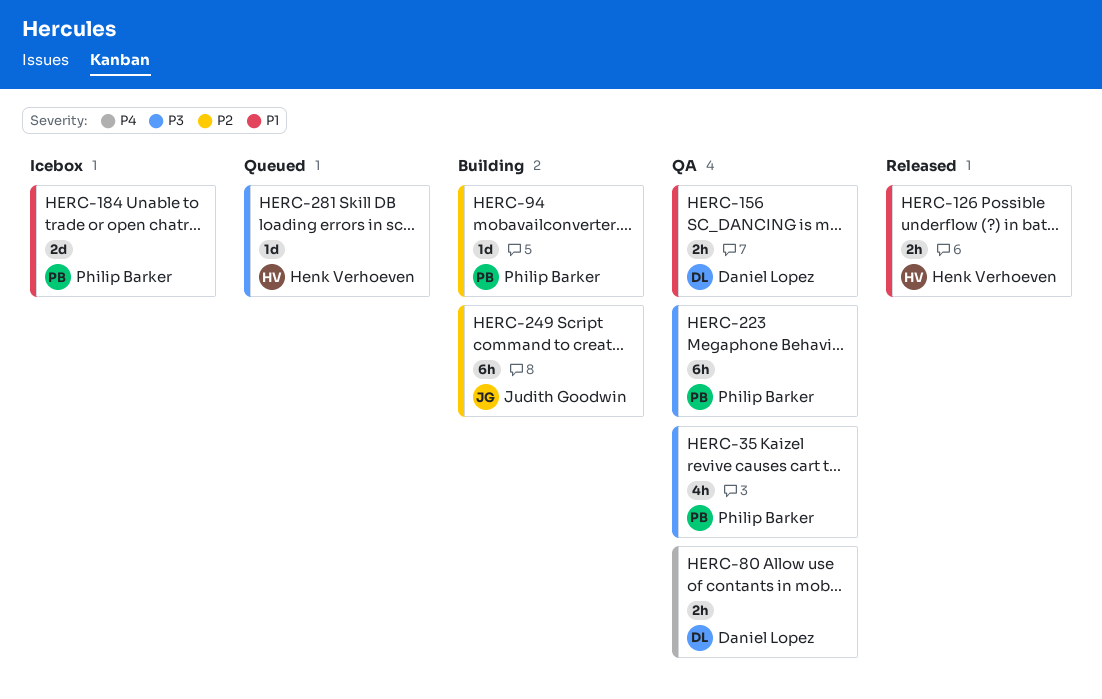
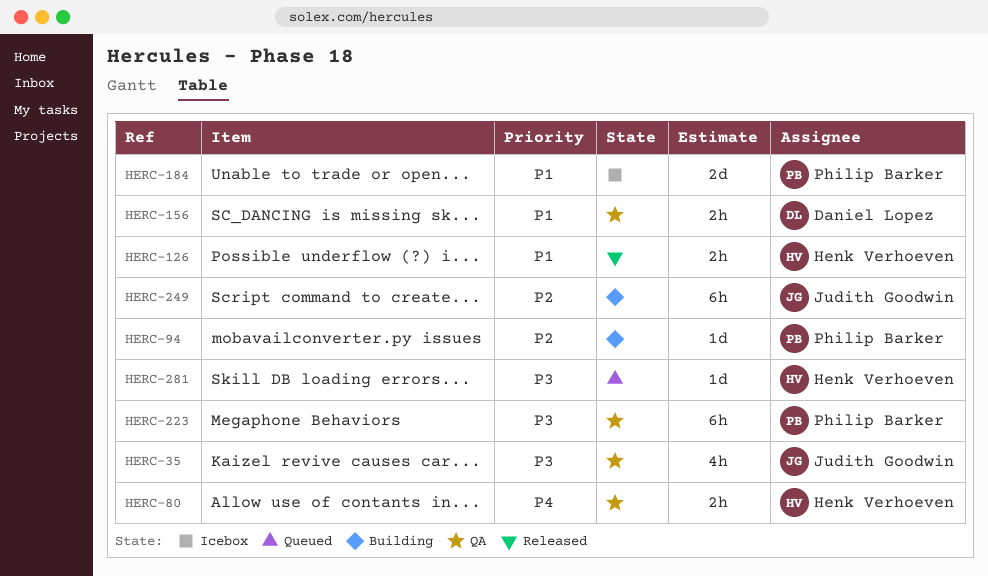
HERC-35, owner: Philip Barker -> Judith Goodwin
HERC-80, owner: Daniel Lopez -> Henk Verhoeven

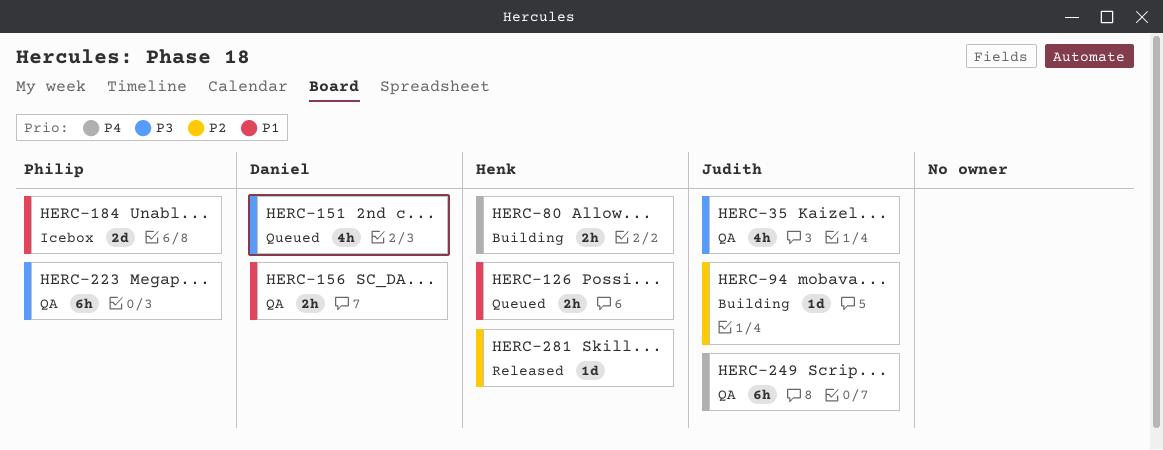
HERC-80, status: QA -> Building
HERC-94, owner: Philip Barker -> Judith Goodwin
HERC-126, status: Released -> Queued
HERC-151: none -> present
HERC-249, status: Building -> QA
HERC-249, priority: P2 -> P4
HERC-281, status: Queued -> Released
HERC-281, priority: P3 -> P2

